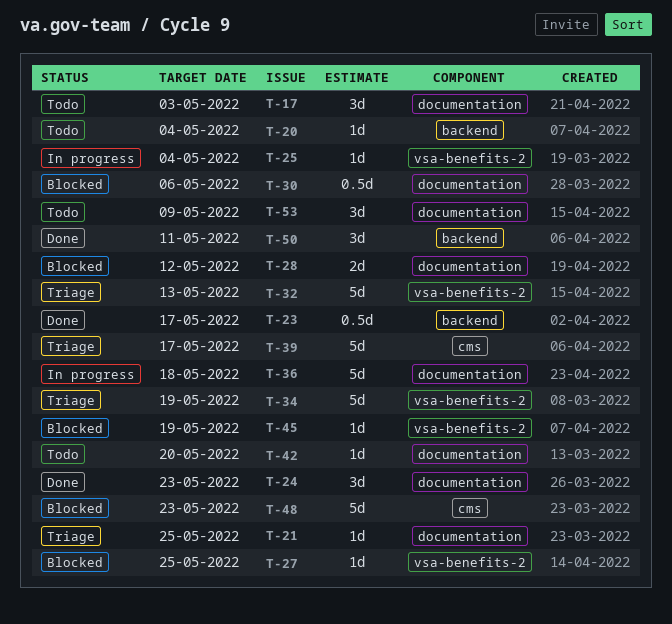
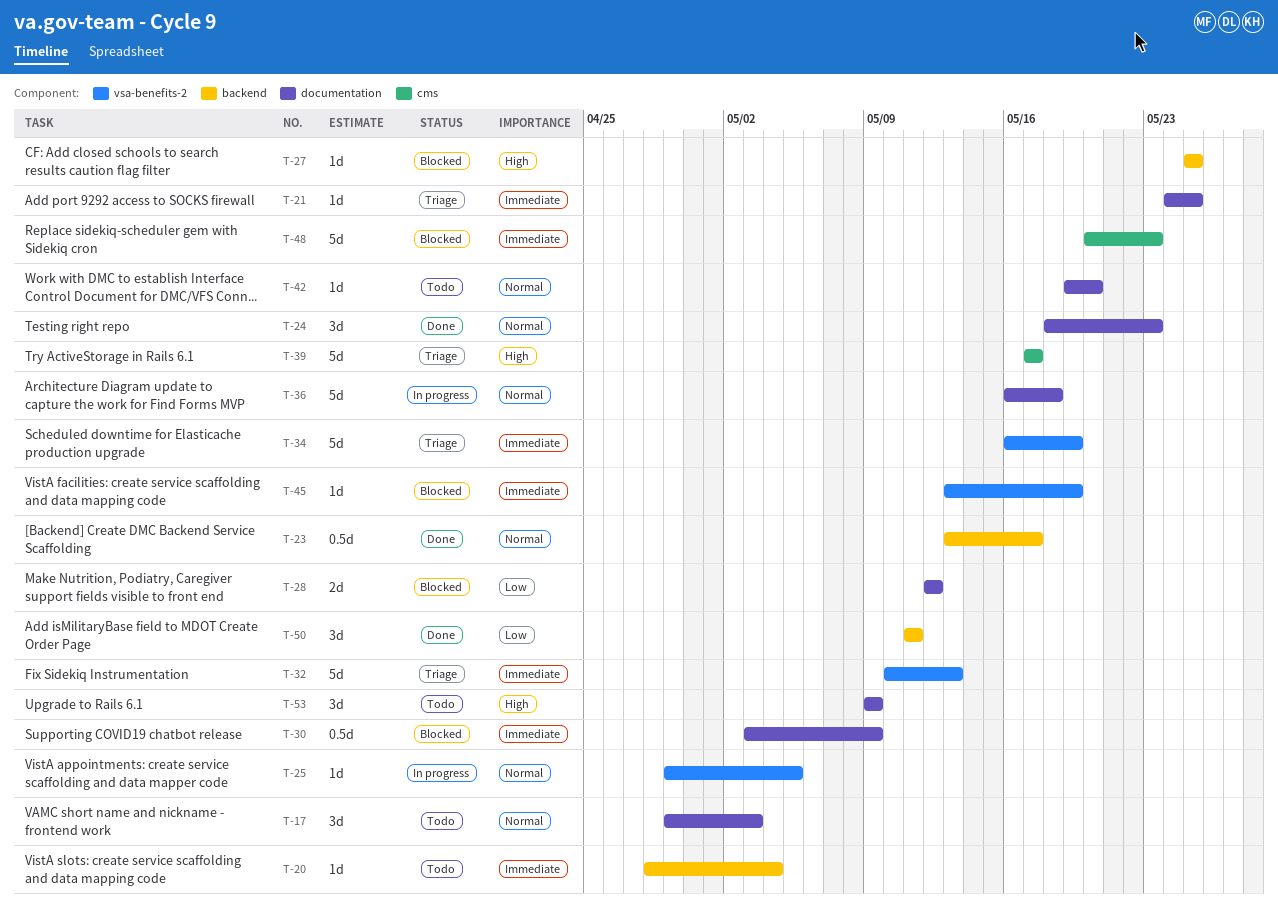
T-25, due: May 4 -> May 5
T-27, label: vsa-benefits-2 -> backend
T-30, due: May 6 -> May 9

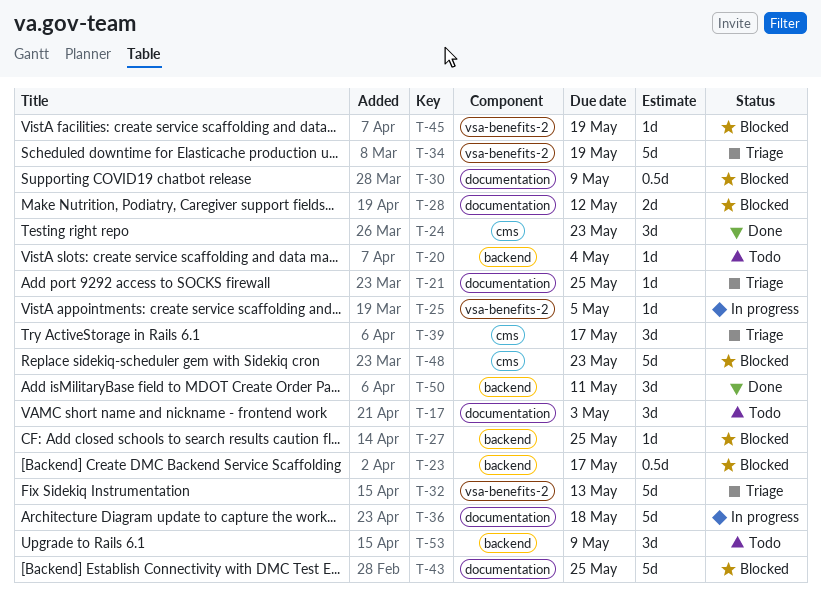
T-23, status: Done -> Blocked
T-24, label: documentation -> cms
T-39, estimate: 5d -> 3d
T-42: present -> none
T-43: none -> present
T-53, label: documentation -> backend

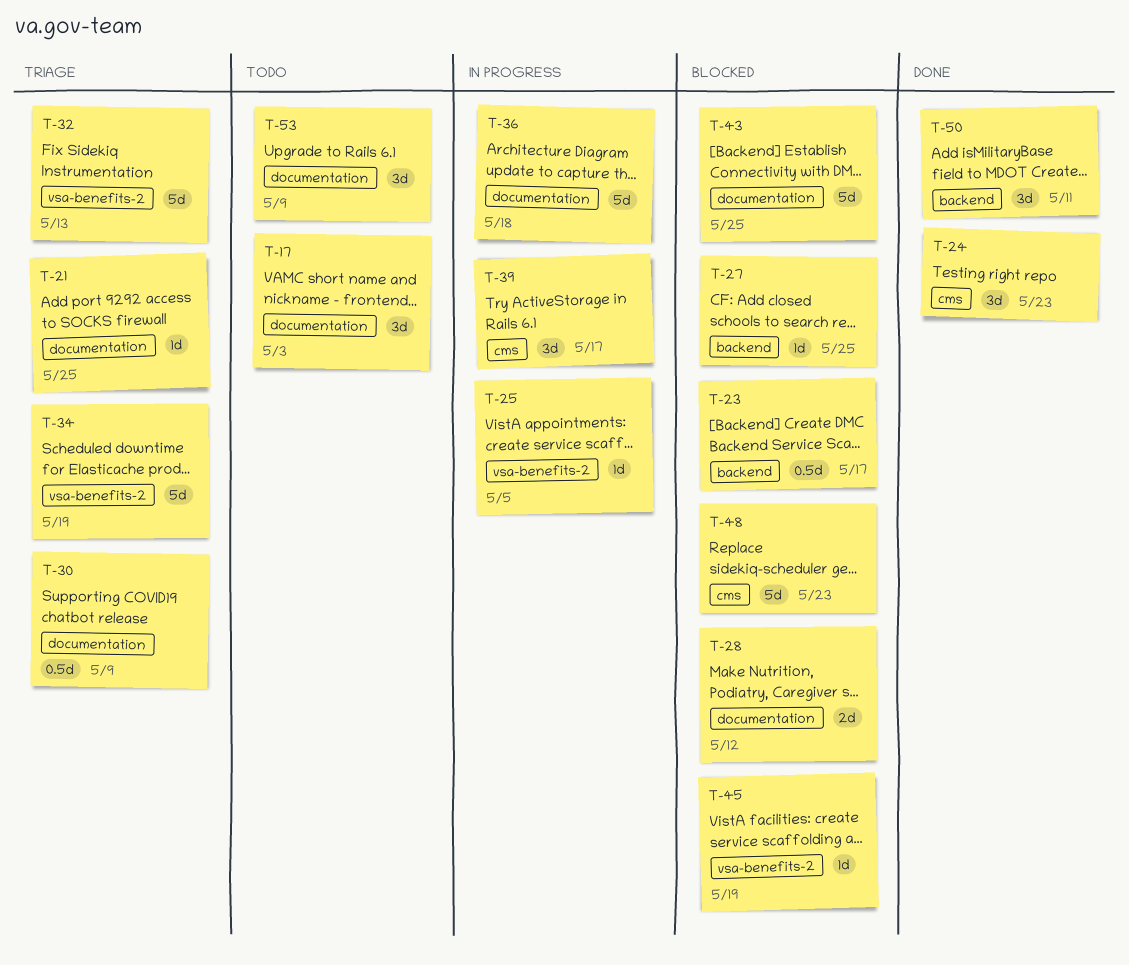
T-20: present -> none
T-30, status: Blocked -> Triage
T-39, status: Triage -> In progress
T-53, label: backend -> documentation

